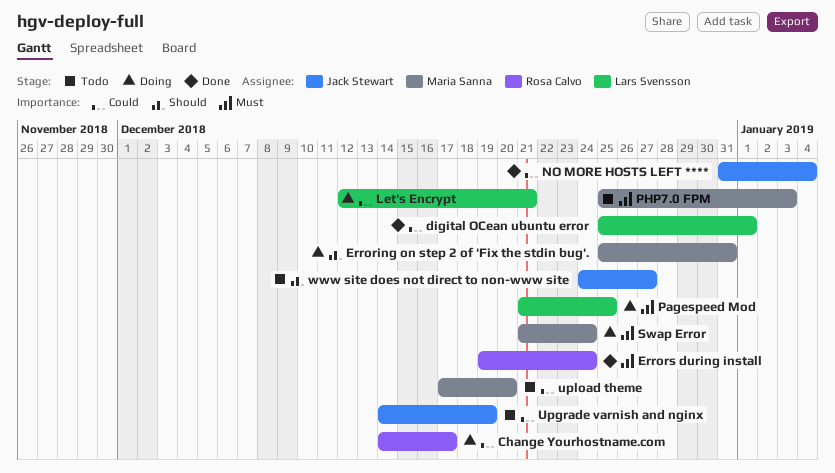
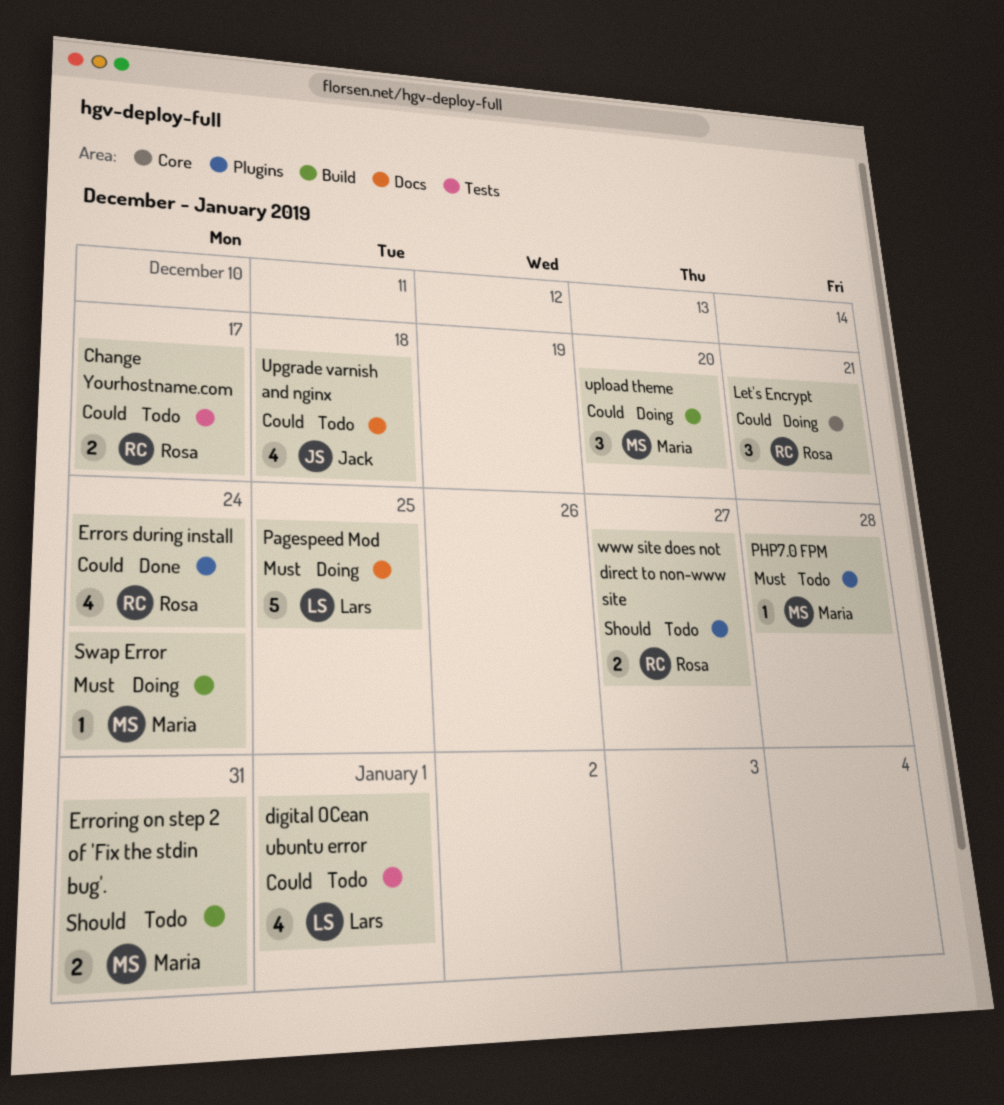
Change Yourhostname.com, status: Doing -> Todo
digital OCean ubuntu error, status: Done -> Todo
Erroring on step 2 of 'Fix the stdin bug'., status: Doing -> Todo
Errors during install, priority: Must -> Could
Let's Encrypt, owner: Lars Svensson -> Rosa Calvo
NO MORE HOSTS LEFT ****: present -> none
PHP7.0 FPM, due: Jan 3 -> Dec 28
Upgrade varnish and nginx, due: Dec 19 -> Dec 18
upload theme, status: Todo -> Doing
www site does not direct to non-www site, owner: Jack Stewart -> Rosa Calvo

